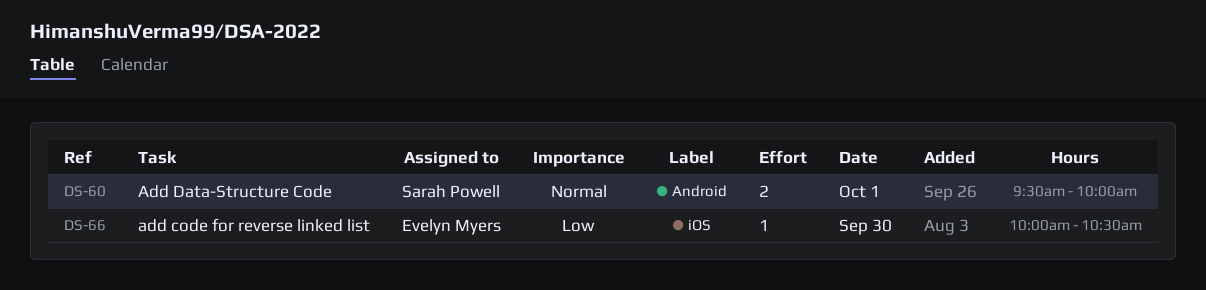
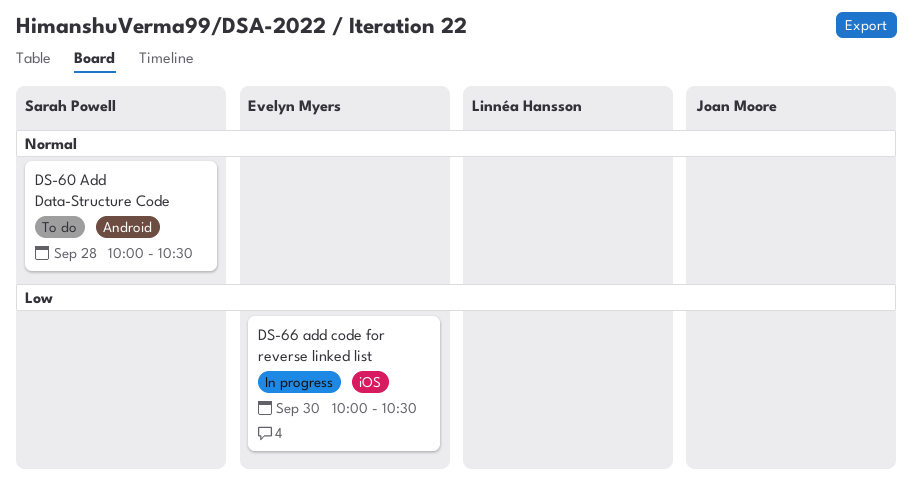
DS-60, day: Oct 1 -> Sep 28
DS-60, begins: 09:30 -> 10:00
DS-60, ends: 10:00 -> 10:30

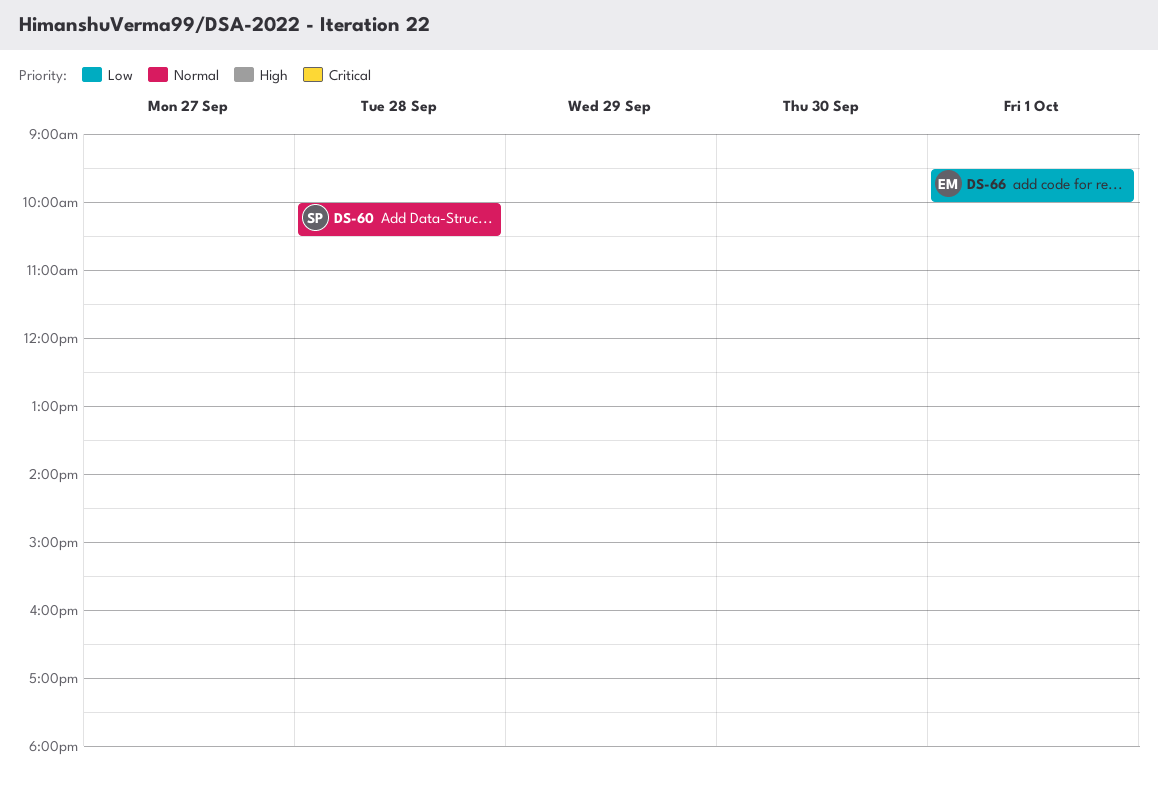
DS-66, day: Sep 30 -> Oct 1
DS-66, begins: 10:00 -> 09:30
DS-66, ends: 10:30 -> 10:00

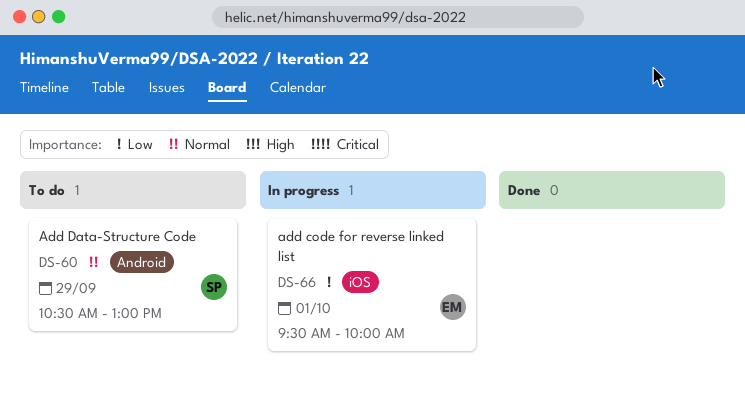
DS-60, day: Sep 28 -> Sep 29
DS-60, begins: 10:00 -> 10:30
DS-60, ends: 10:30 -> 13:00

